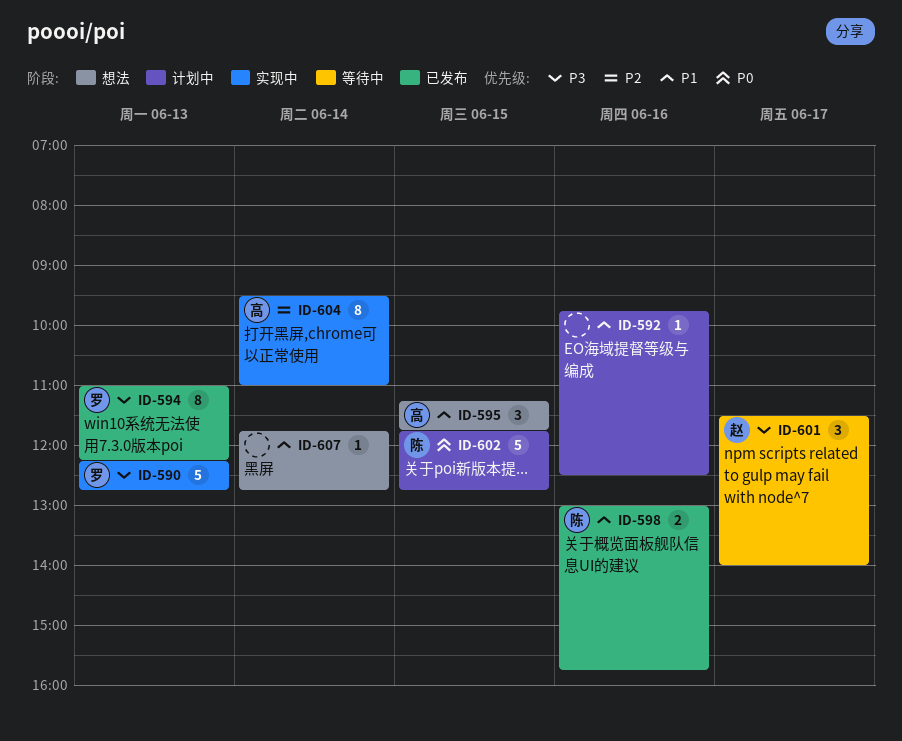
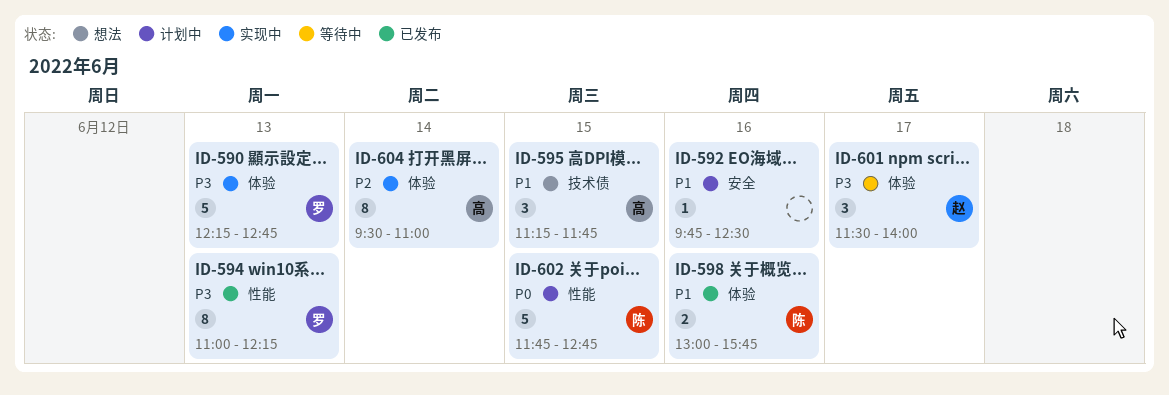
ID-607: present -> none

